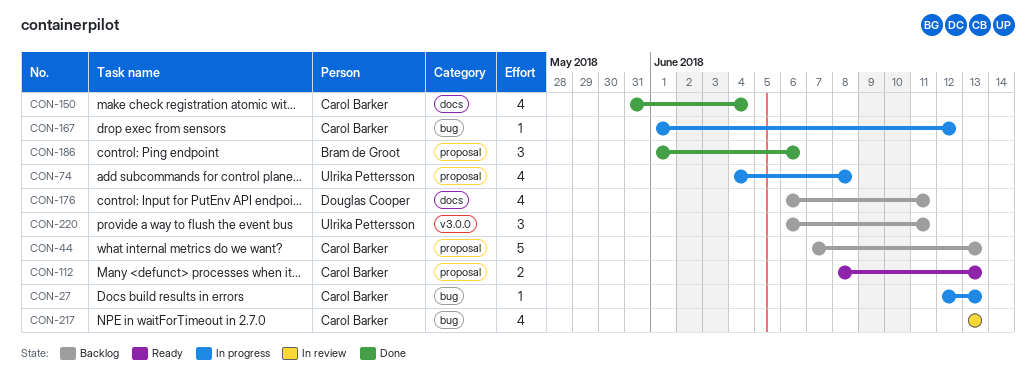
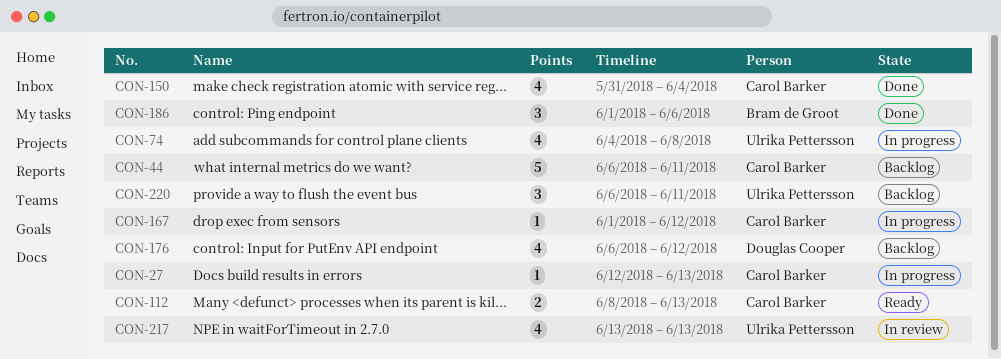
CON-44, start: Jun 7 -> Jun 6
CON-44, due: Jun 13 -> Jun 11
CON-176, due: Jun 11 -> Jun 12
CON-217, owner: Carol Barker -> Ulrika Pettersson

